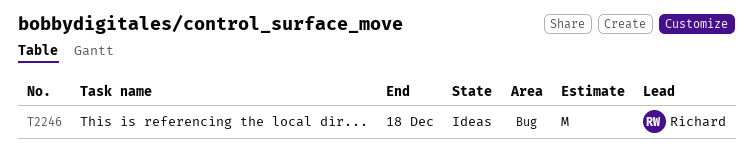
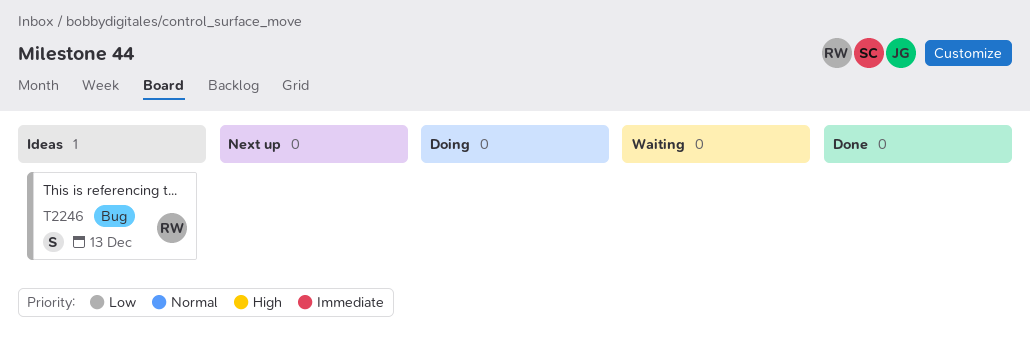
T2246, estimate: M -> S
T2246, due: Dec 18 -> Dec 13

